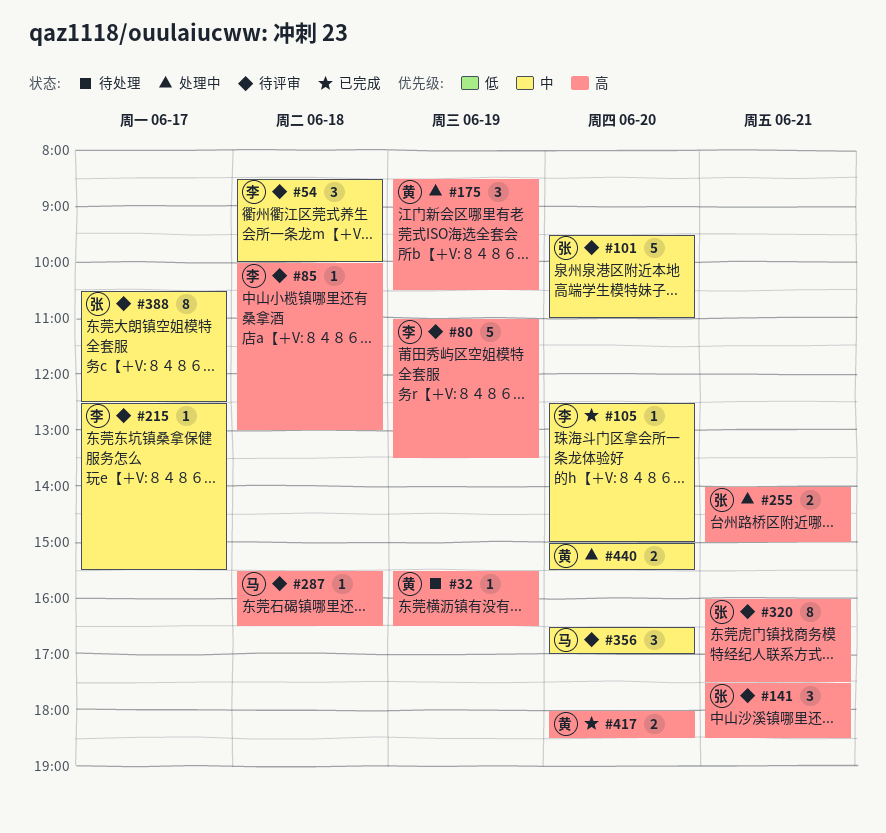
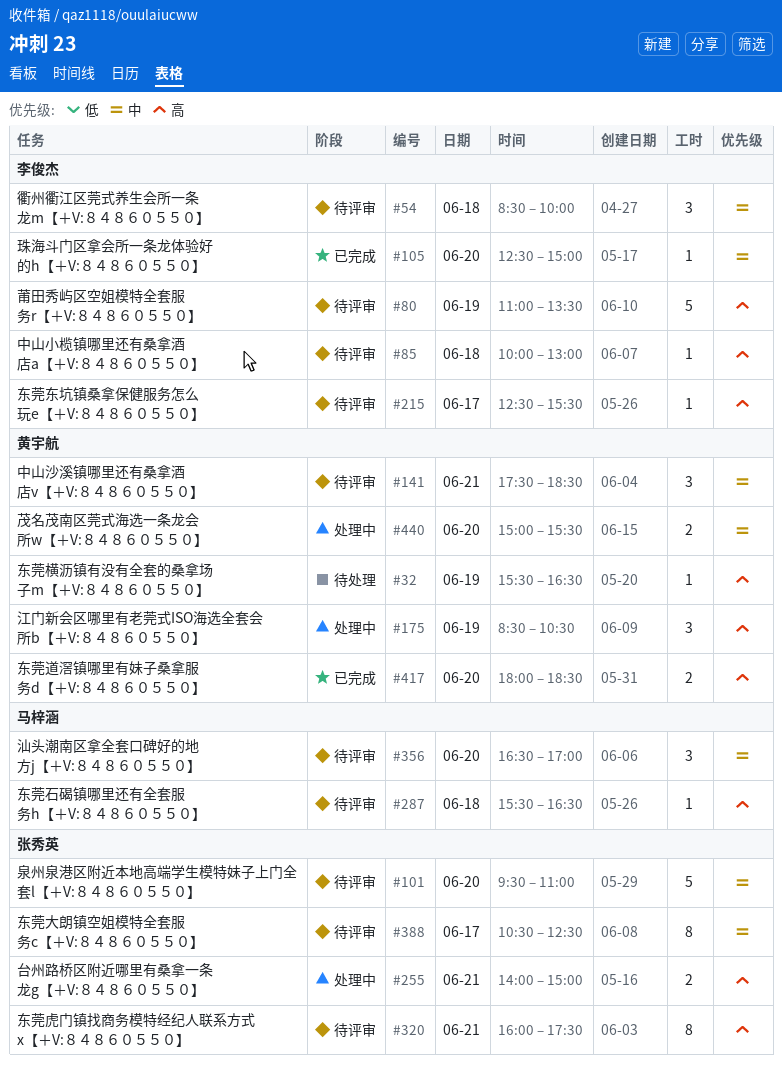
#141, owner: 张秀英 -> 黄宇航
#141, priority: 高 -> 中
#215, priority: 中 -> 高

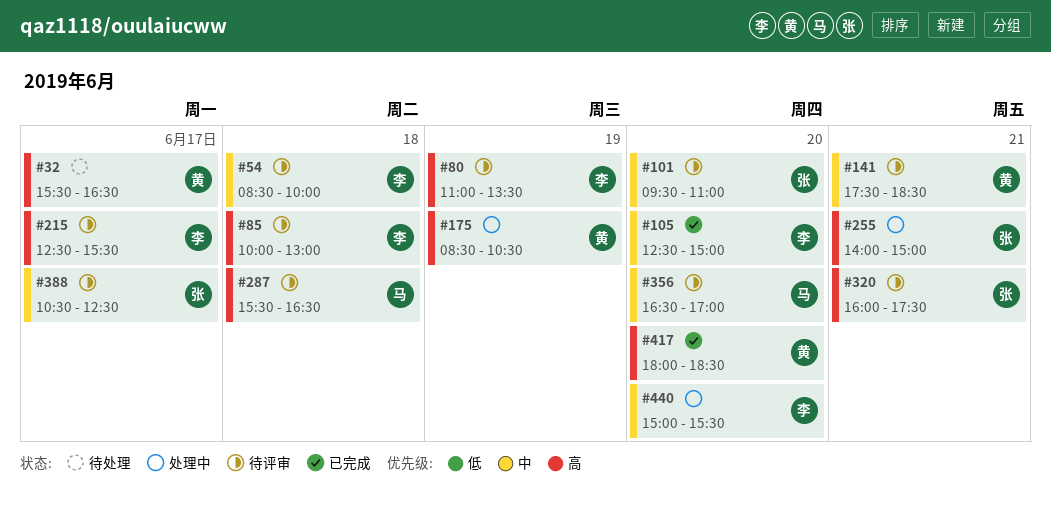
#32, day: Jun 19 -> Jun 17
#440, owner: 黄宇航 -> 李俊杰

